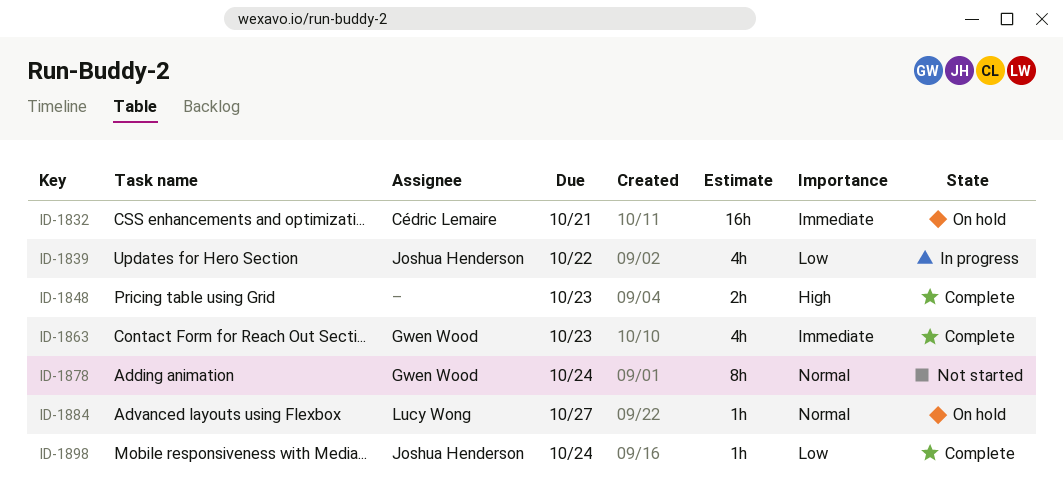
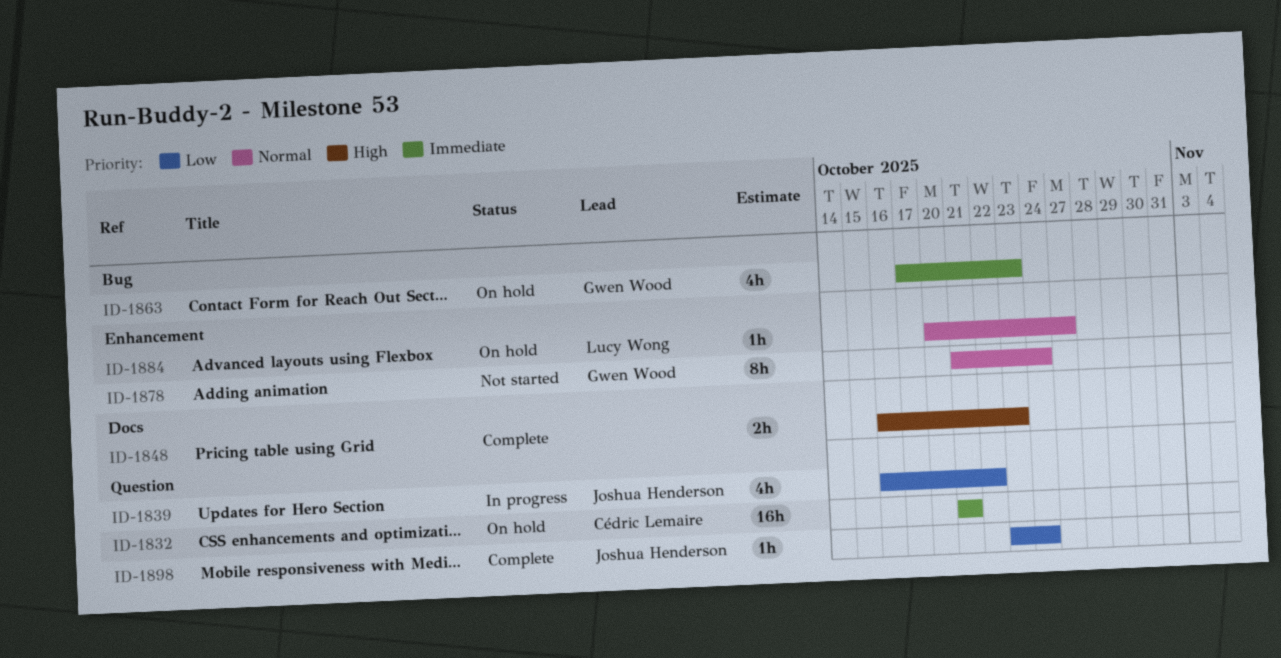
ID-1863, status: Complete -> On hold

